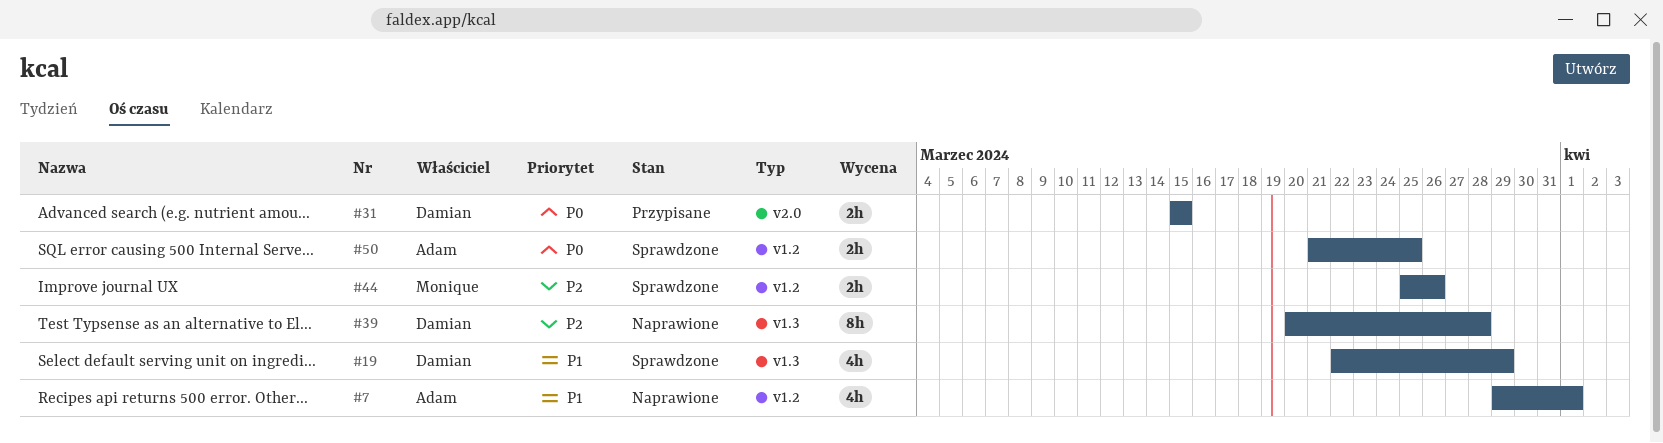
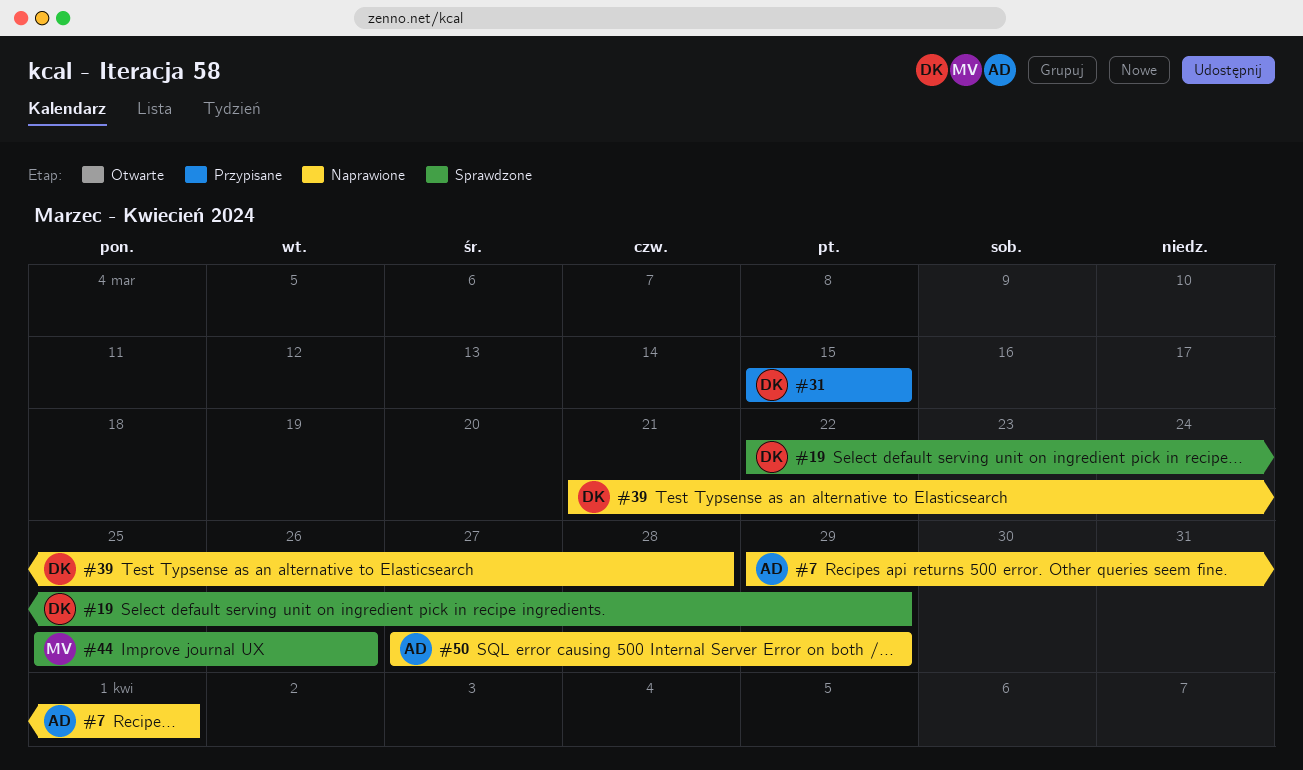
#39, start: Mar 20 -> Mar 21
#50, status: Sprawdzone -> Naprawione
#50, start: Mar 21 -> Mar 27
#50, due: Mar 25 -> Mar 29

